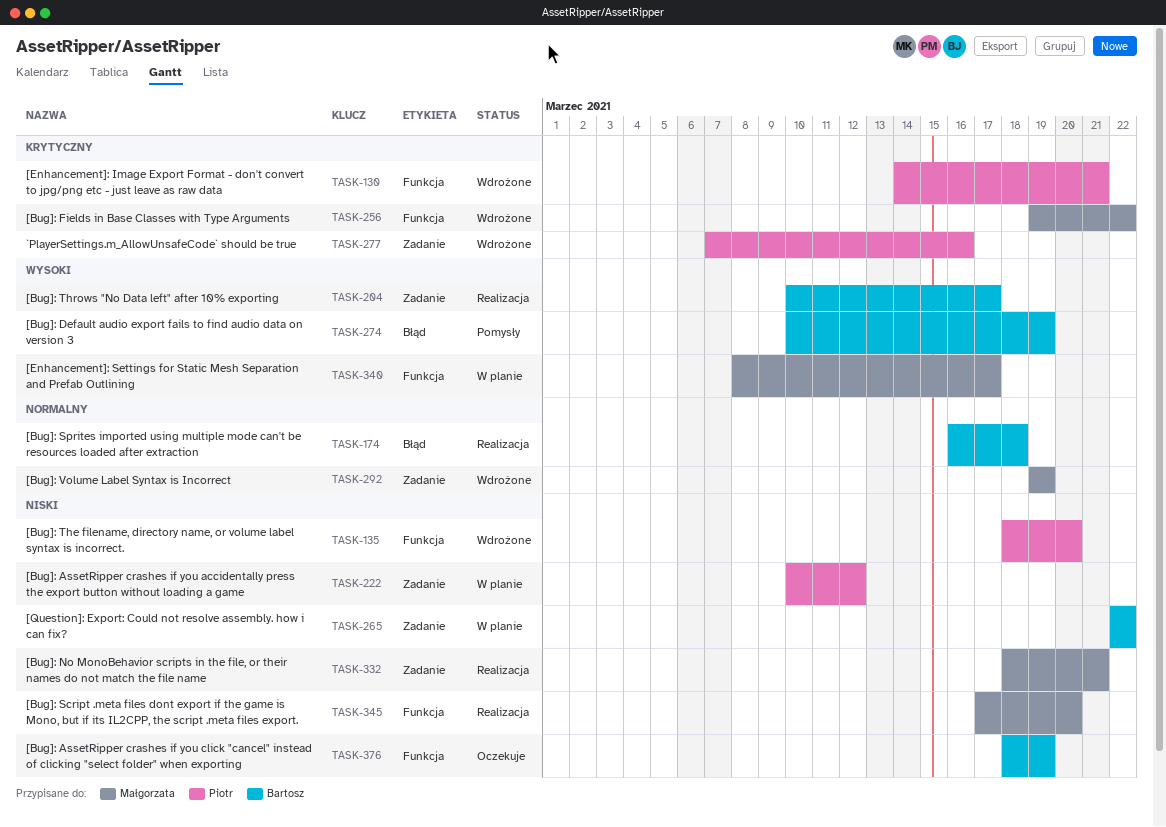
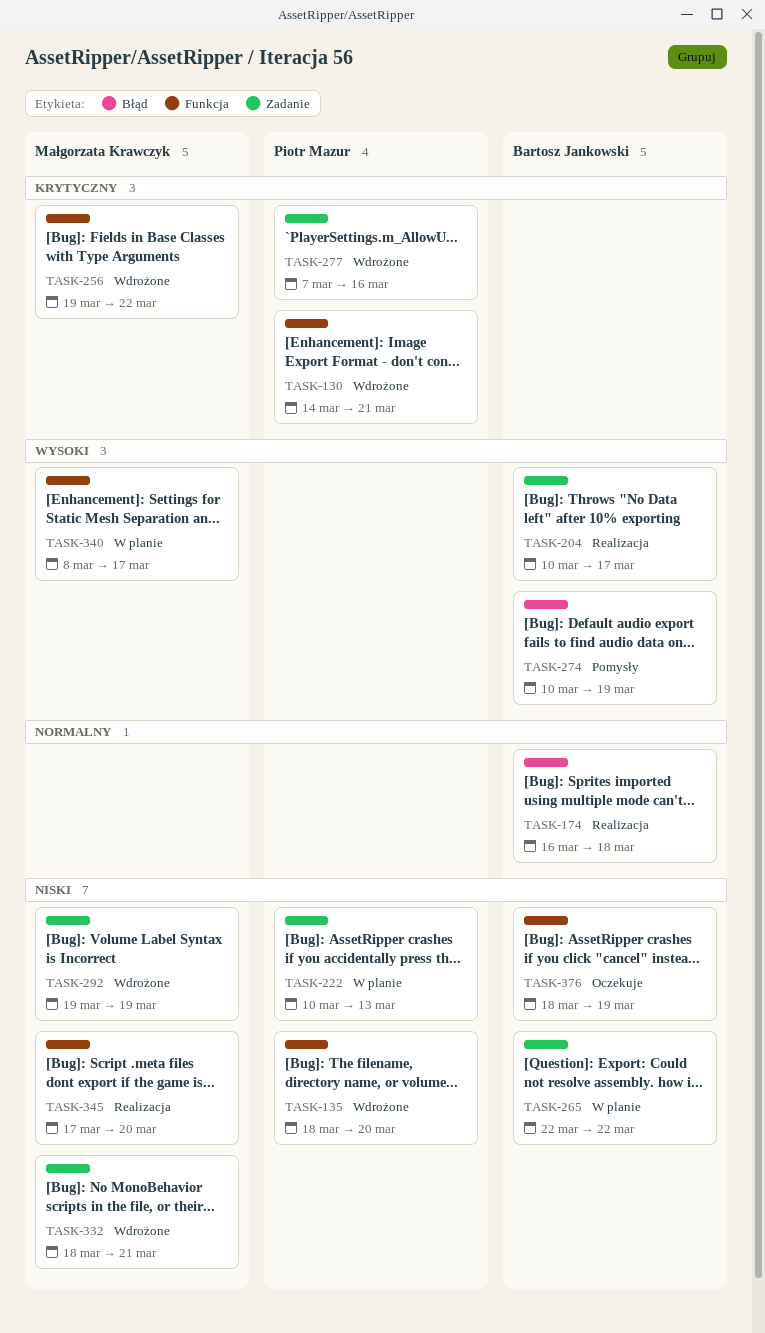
TASK-222, due: Mar 12 -> Mar 13
TASK-292, priority: Normalny -> Niski
TASK-332, status: Realizacja -> Wdrożone

